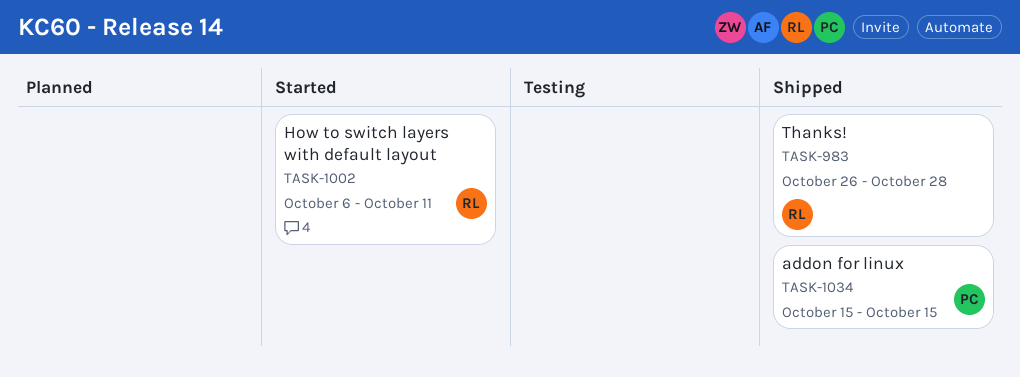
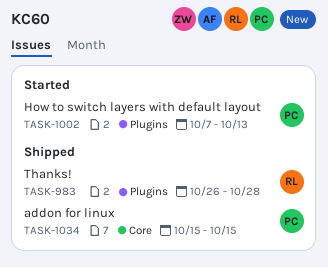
TASK-1002, owner: RL -> PC
TASK-1002, start: Oct 6 -> Oct 7
TASK-1002, due: Oct 11 -> Oct 13

